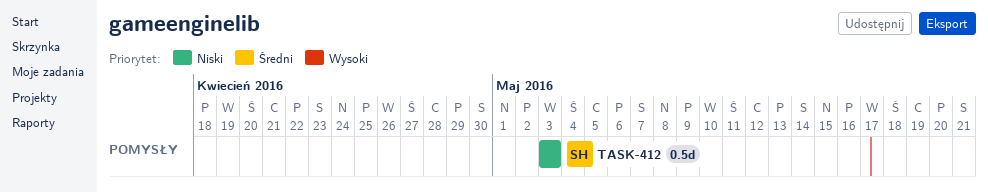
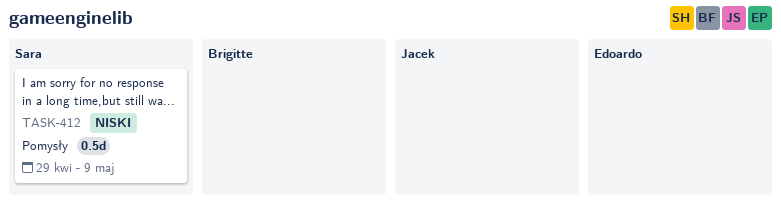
TASK-412, start: May 3 -> Apr 29
TASK-412, due: May 3 -> May 9

